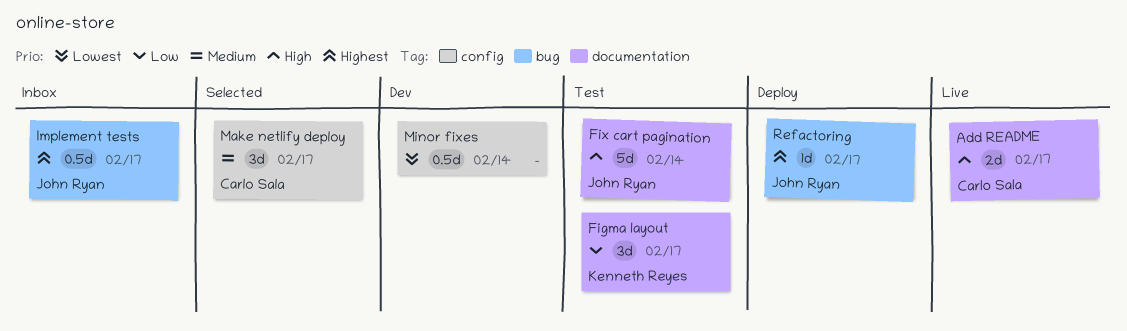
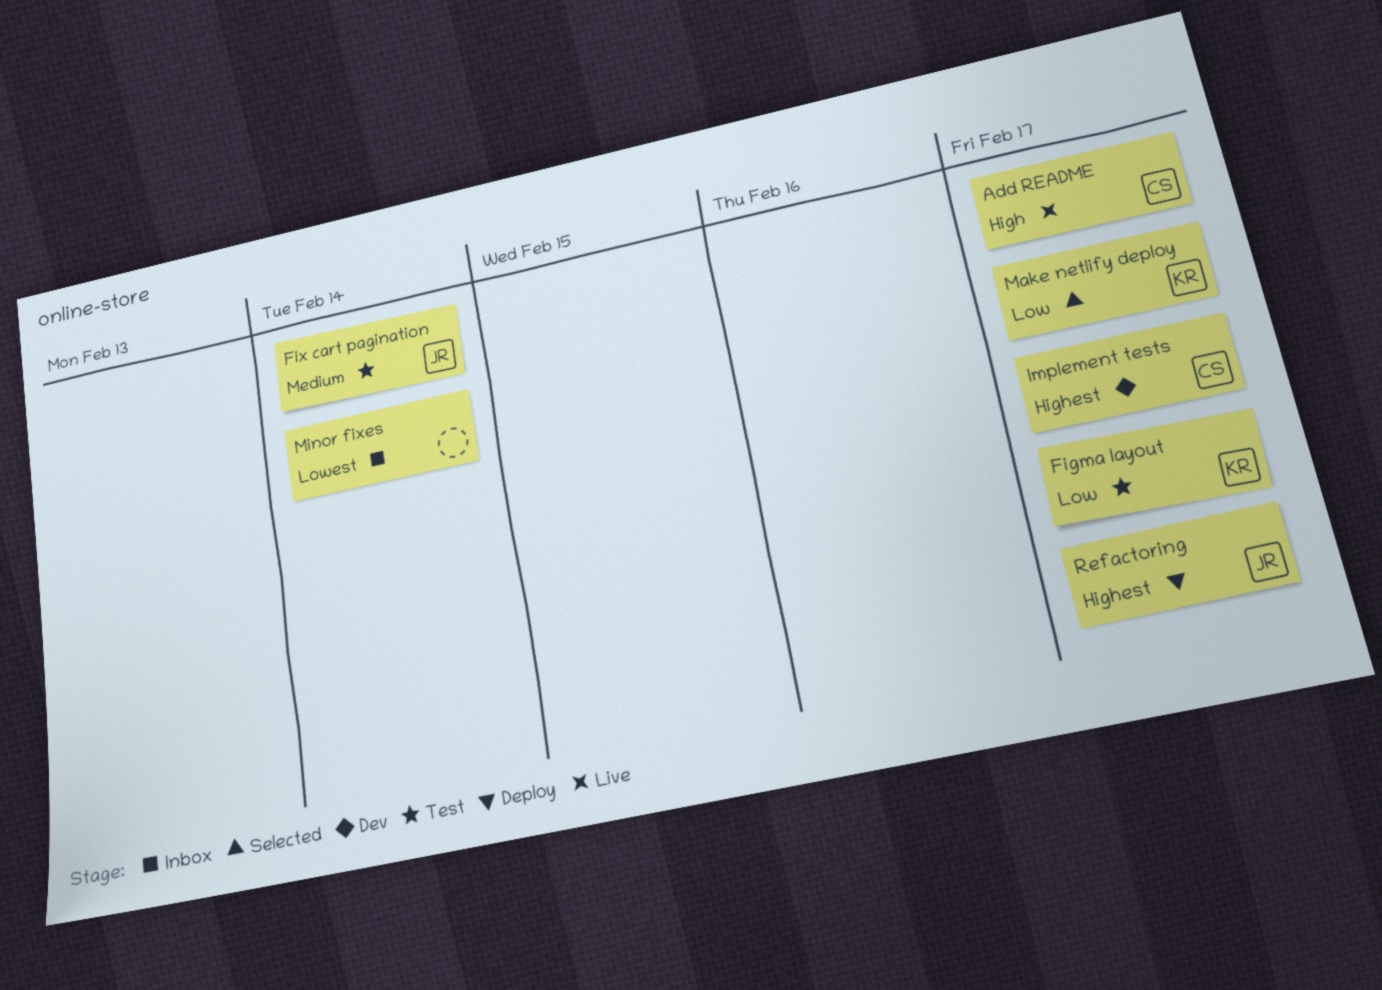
Fix cart pagination, priority: High -> Medium
Implement tests, status: Inbox -> Dev
Implement tests, owner: John Ryan -> Carlo Sala
Make netlify deploy, owner: Carlo Sala -> Kenneth Reyes
Make netlify deploy, priority: Medium -> Low
Minor fixes, status: Dev -> Inbox

